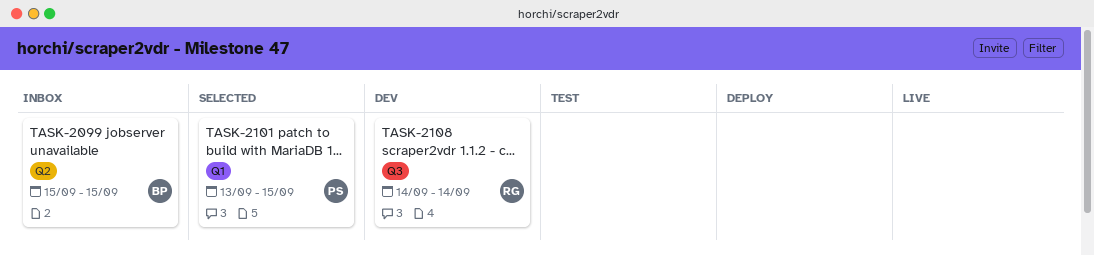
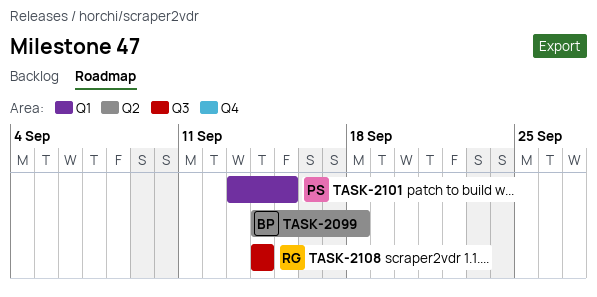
TASK-2099, start: Sep 15 -> Sep 14
TASK-2099, due: Sep 15 -> Sep 18

